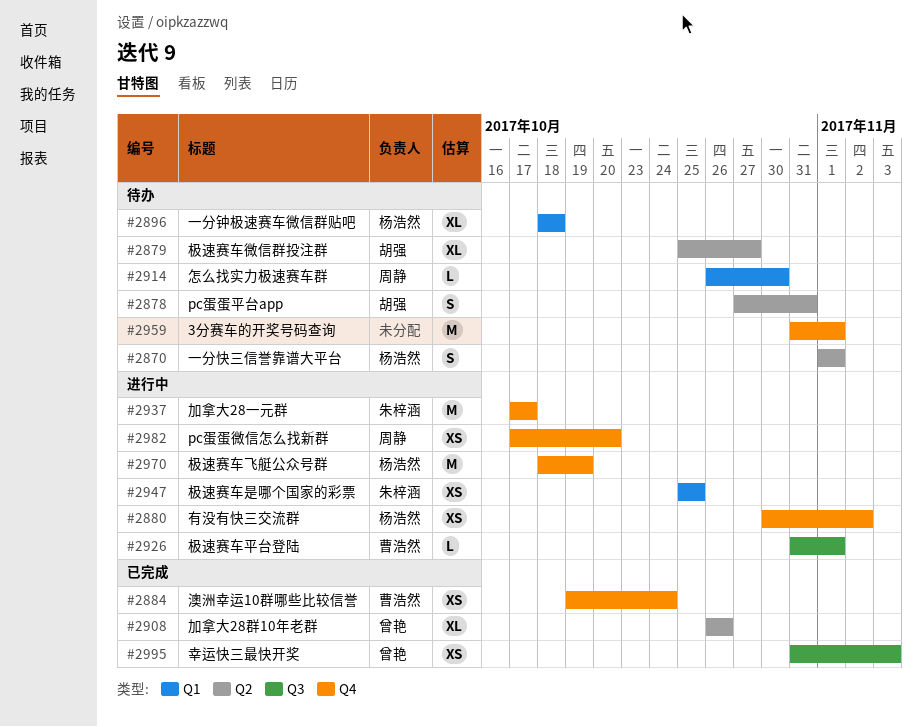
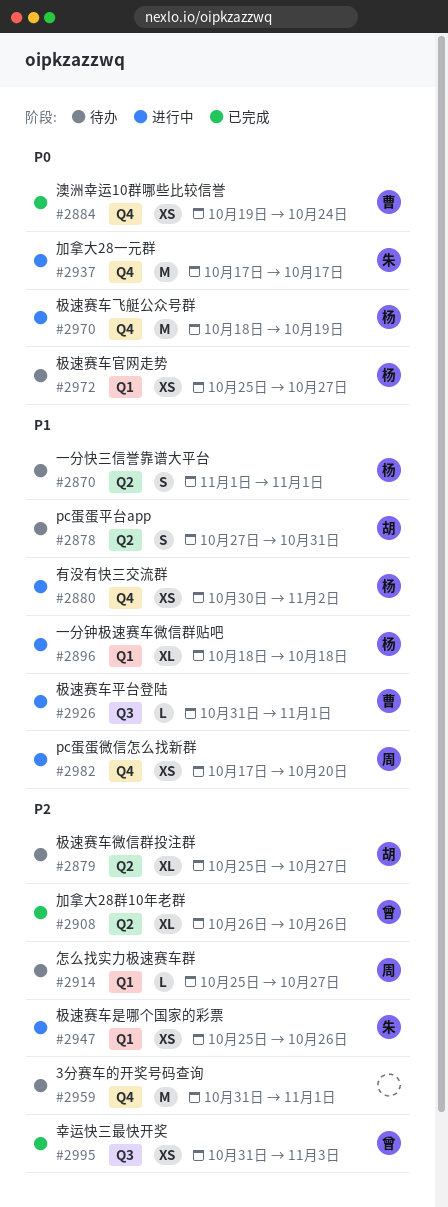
#2896, status: 待办 -> 进行中
#2914, start: Oct 26 -> Oct 25
#2914, due: Oct 30 -> Oct 27
#2947, due: Oct 25 -> Oct 26
#2972: none -> present

